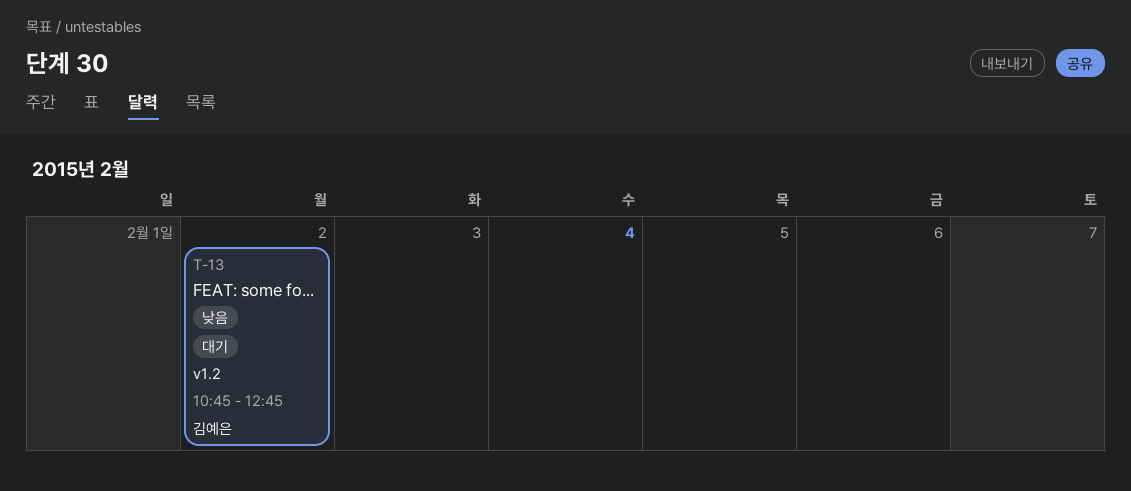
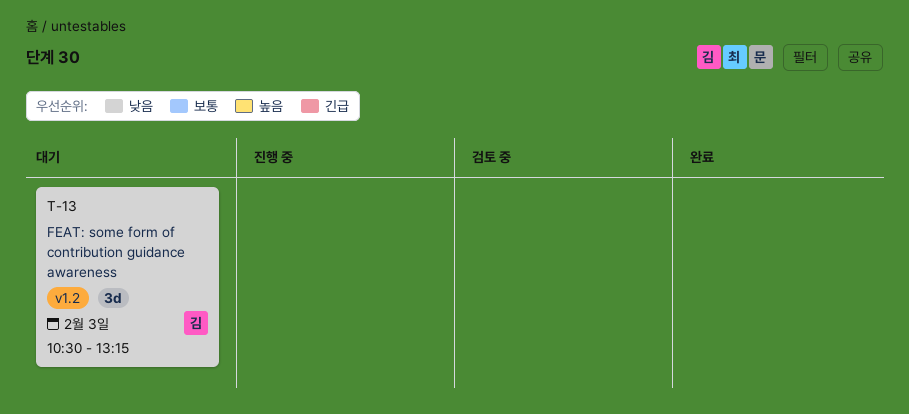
T-13, day: Feb 2 -> Feb 3
T-13, begins: 10:45 -> 10:30
T-13, ends: 12:45 -> 13:15

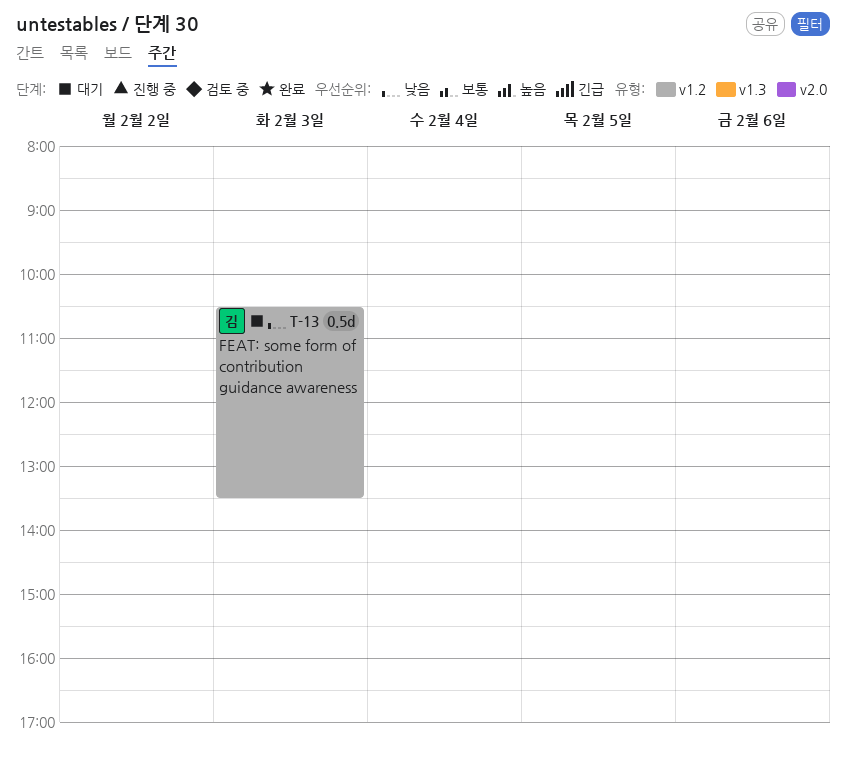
T-13, estimate: 3d -> 0.5d
T-13, ends: 13:15 -> 13:30

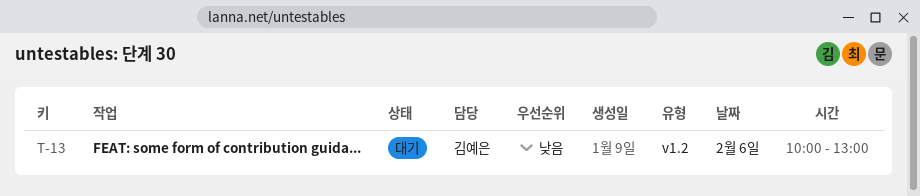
T-13, day: Feb 3 -> Feb 6
T-13, begins: 10:30 -> 10:00
T-13, ends: 13:30 -> 13:00

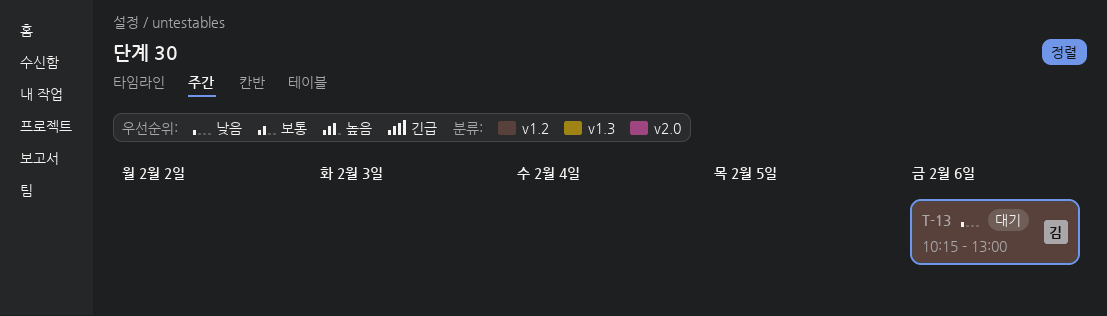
T-13, begins: 10:00 -> 10:15

